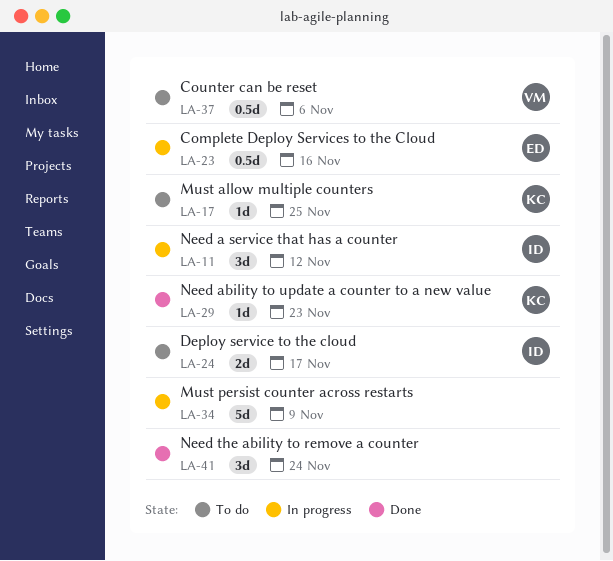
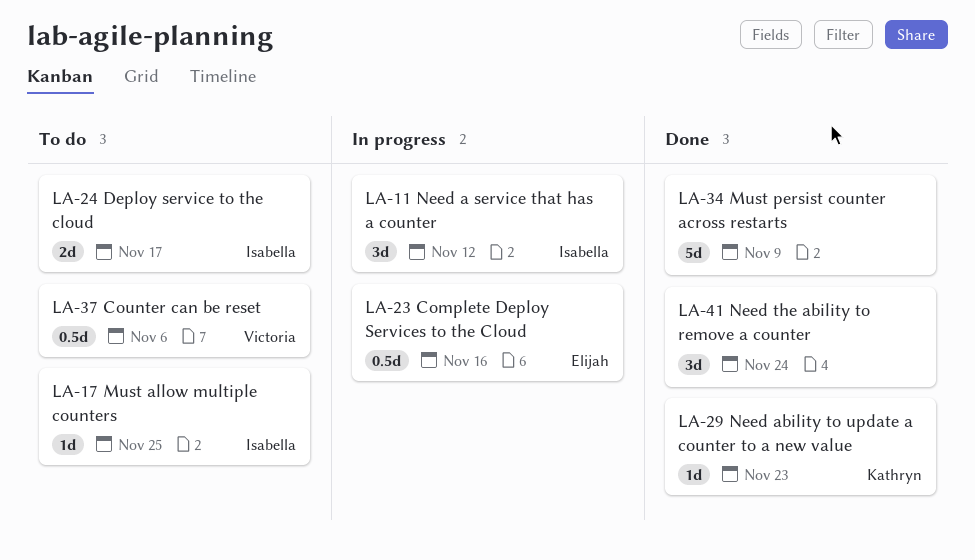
LA-17, owner: Kathryn -> Isabella
LA-34, status: In progress -> Done

